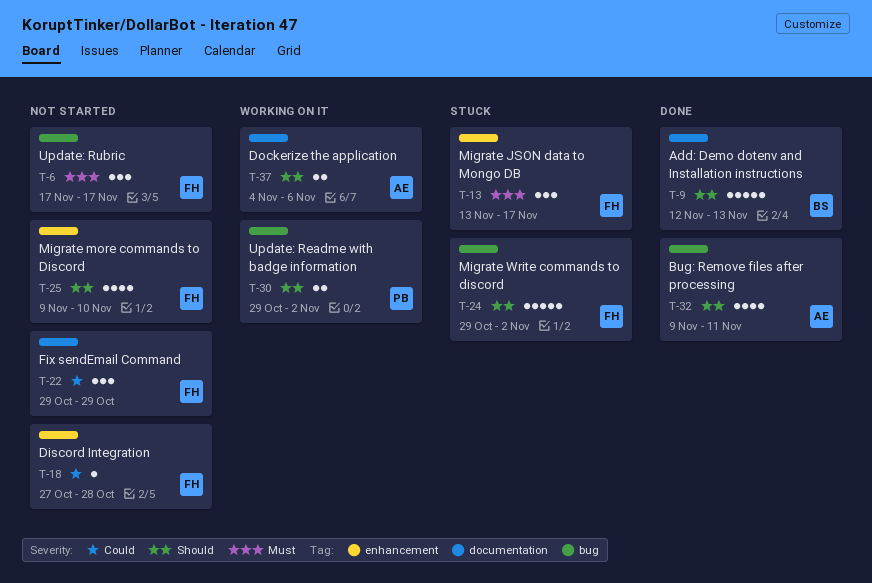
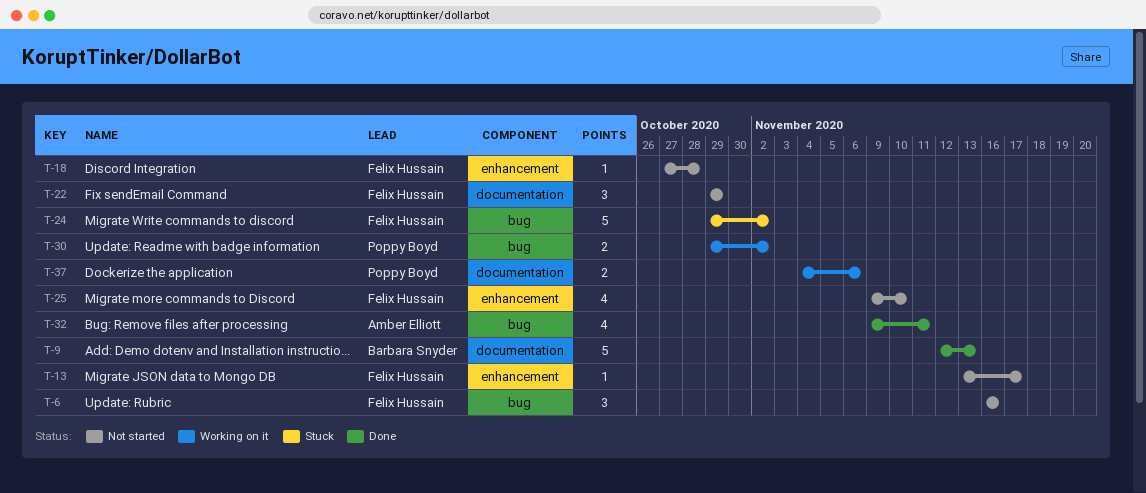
T-6, start: Nov 17 -> Nov 16
T-6, due: Nov 17 -> Nov 16
T-13, status: Stuck -> Not started
T-13, estimate: 3 -> 1
T-37, owner: Amber Elliott -> Poppy Boyd

